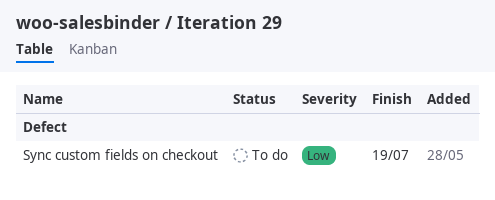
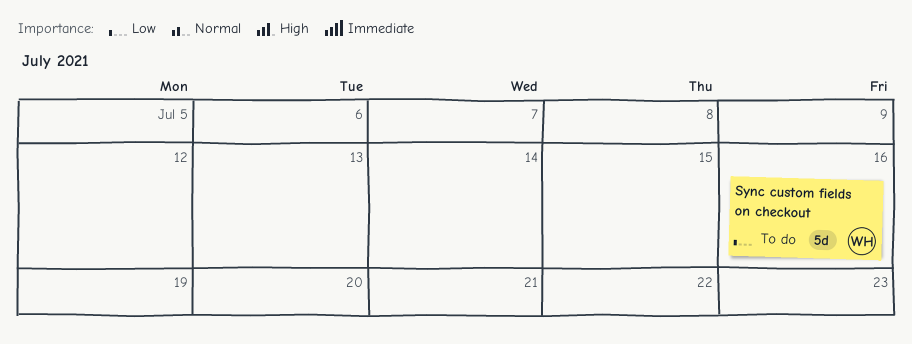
Sync custom fields on checkout, due: Jul 19 -> Jul 16

